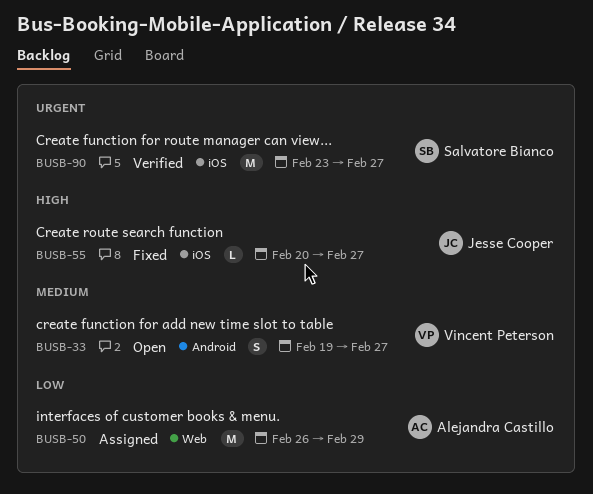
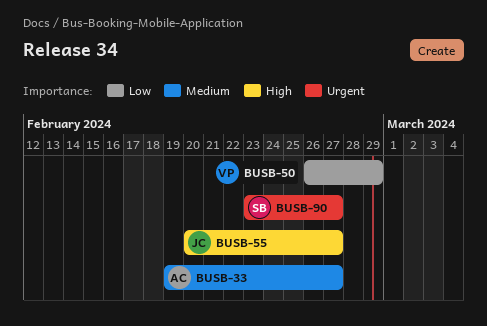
BUSB-33, owner: Vincent Peterson -> Alejandra Castillo
BUSB-50, owner: Alejandra Castillo -> Vincent Peterson

